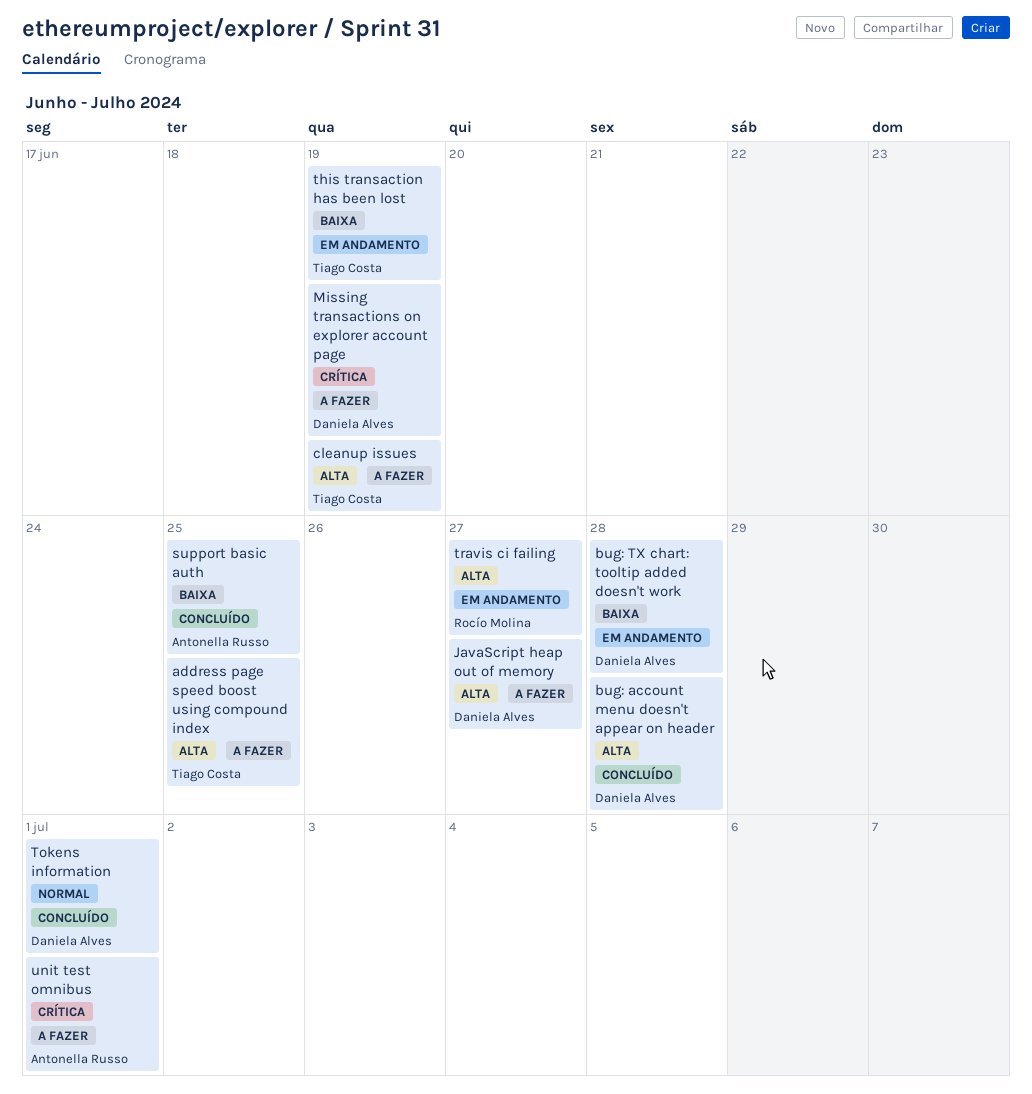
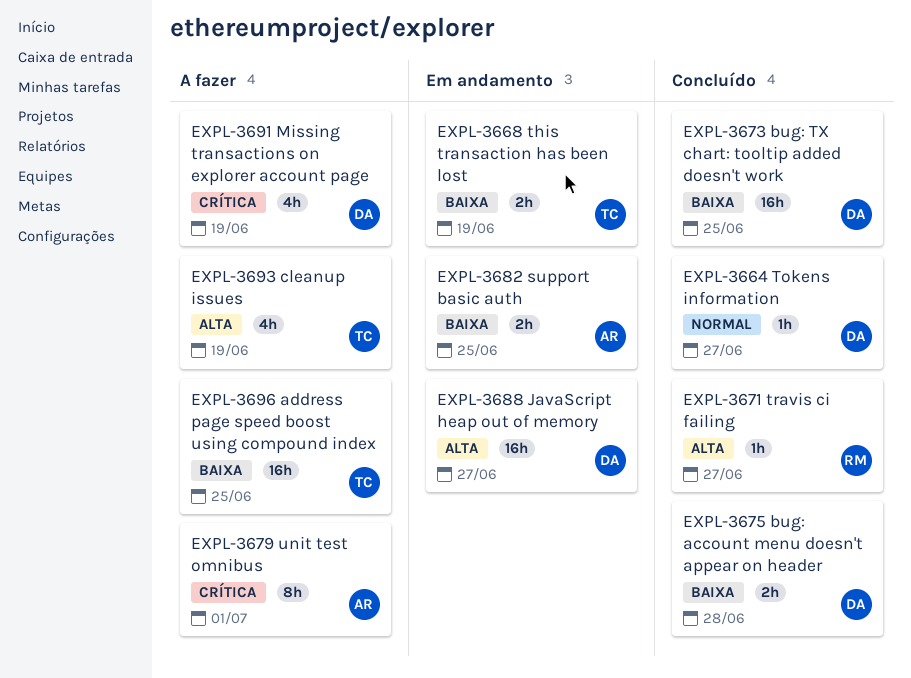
address page speed boost using compound index, priority: Alta -> Baixa
bug: account menu doesn't appear on header, priority: Alta -> Baixa
bug: TX chart: tooltip added doesn't work, status: Em andamento -> Concluído
bug: TX chart: tooltip added doesn't work, due: Jun 28 -> Jun 25
JavaScript heap out of memory, status: A fazer -> Em andamento
support basic auth, status: Concluído -> Em andamento
Tokens information, due: Jul 1 -> Jun 27
travis ci failing, status: Em andamento -> Concluído

